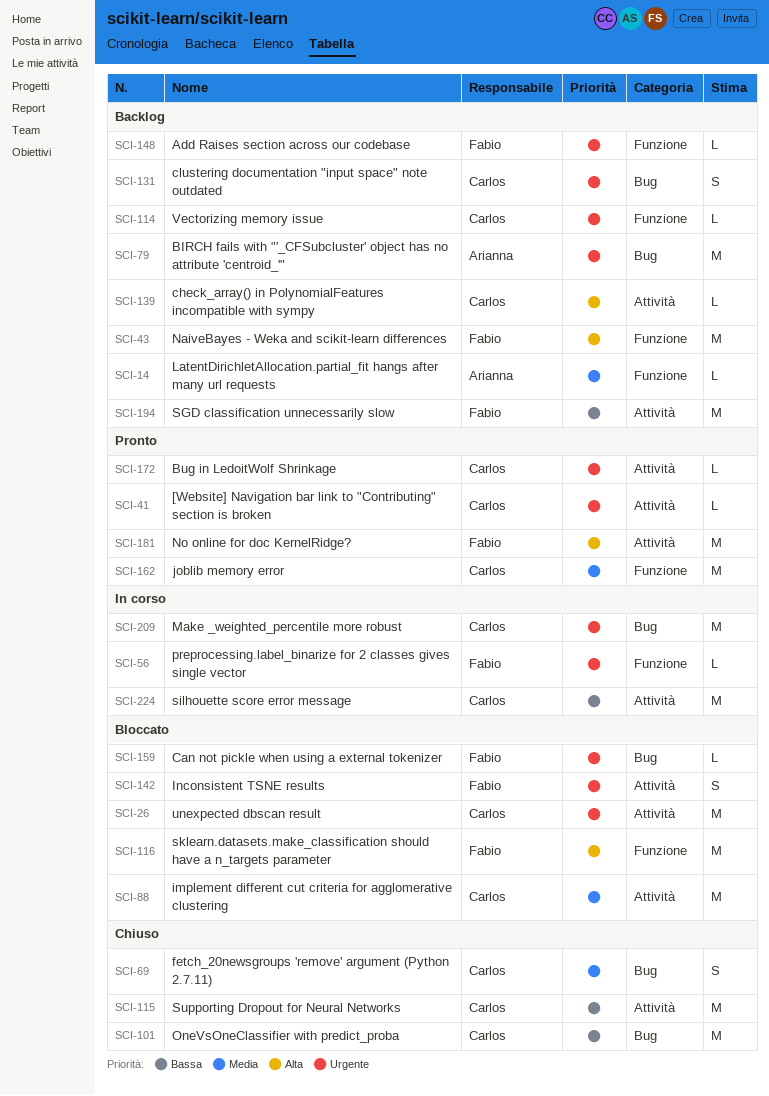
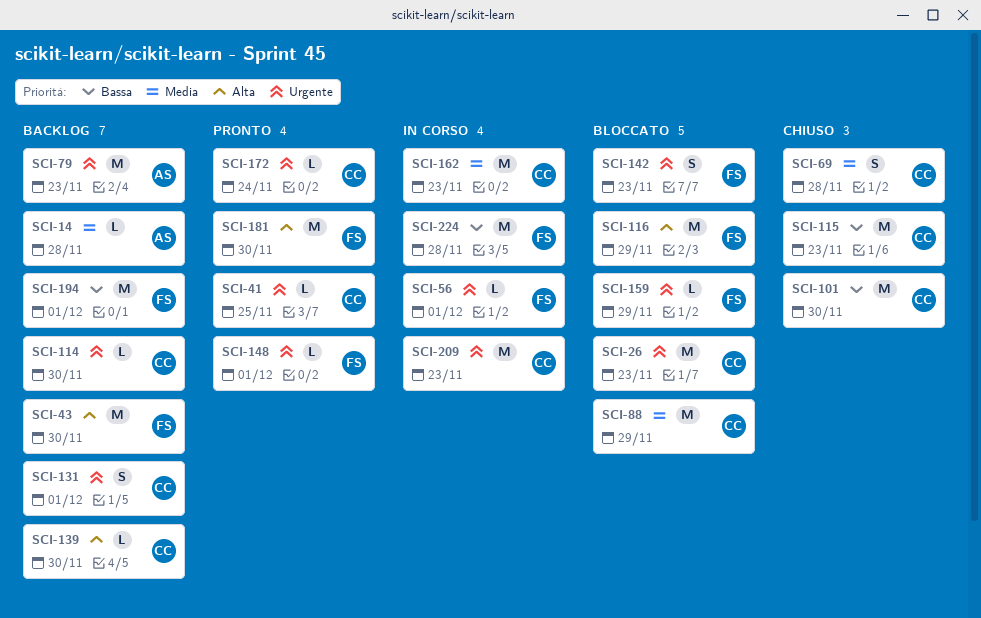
SCI-148, status: Backlog -> Pronto
SCI-162, status: Pronto -> In corso
SCI-224, owner: Carlos -> Fabio

